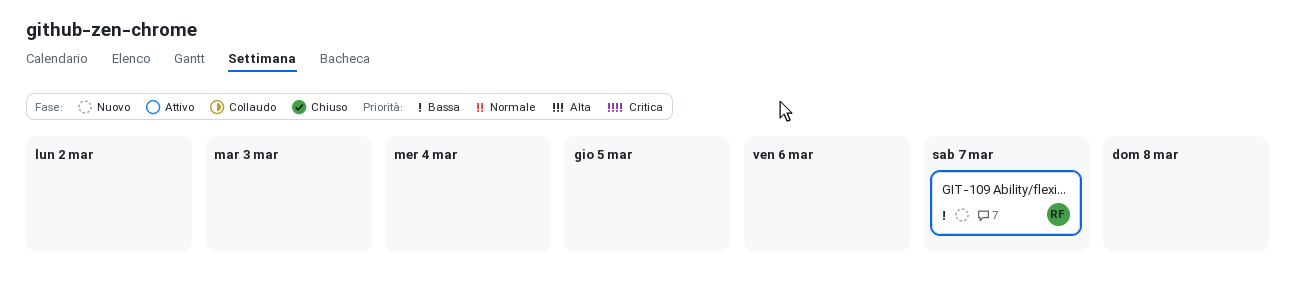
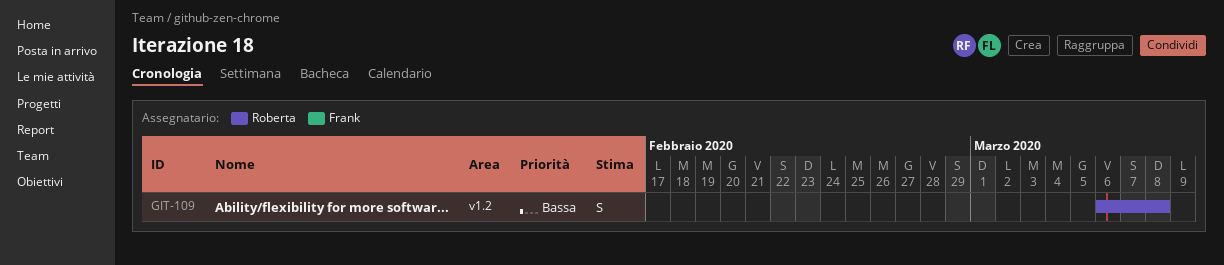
GIT-109, due: Mar 7 -> Mar 8

